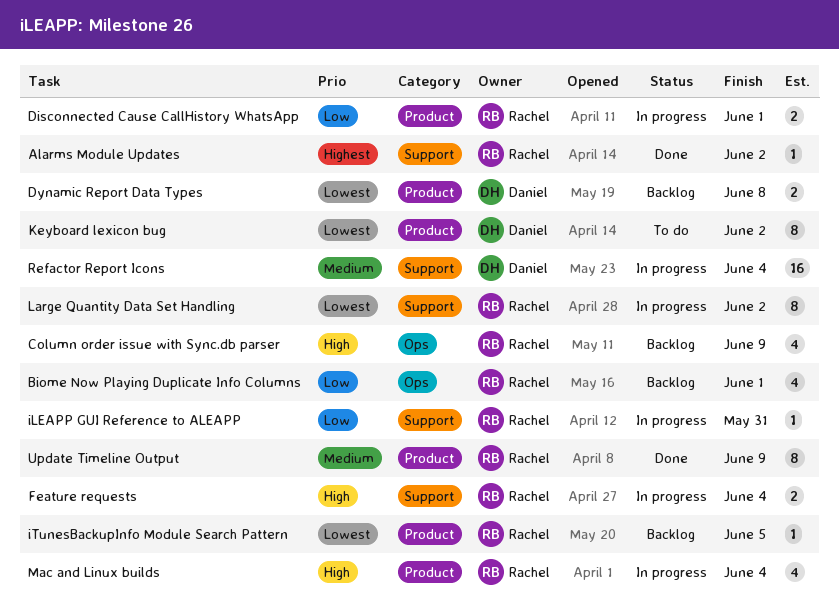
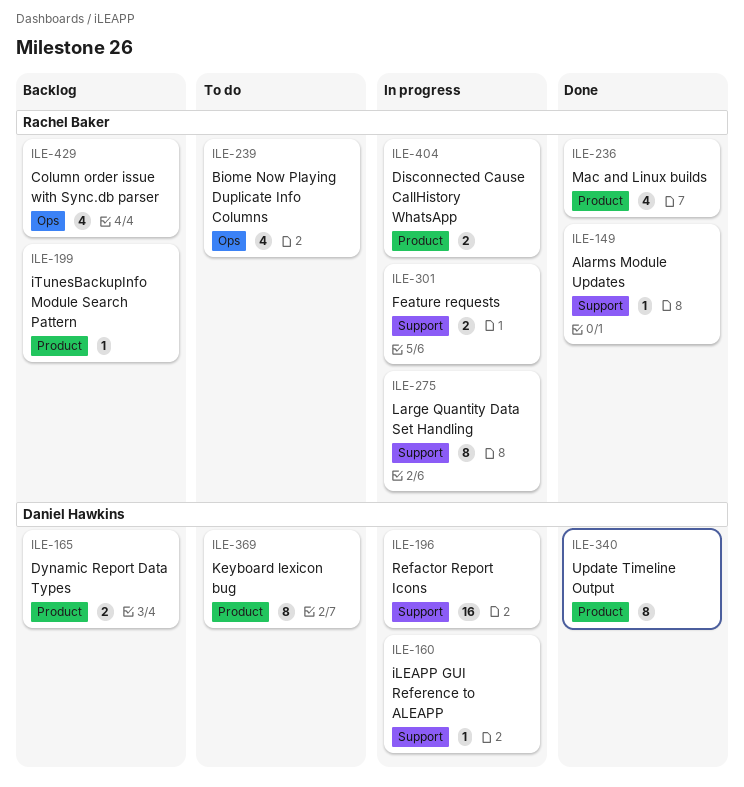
Biome Now Playing Duplicate Info Columns, status: Backlog -> To do
iLEAPP GUI Reference to ALEAPP, owner: Rachel Baker -> Daniel Hawkins
Mac and Linux builds, status: In progress -> Done
Update Timeline Output, owner: Rachel Baker -> Daniel Hawkins

